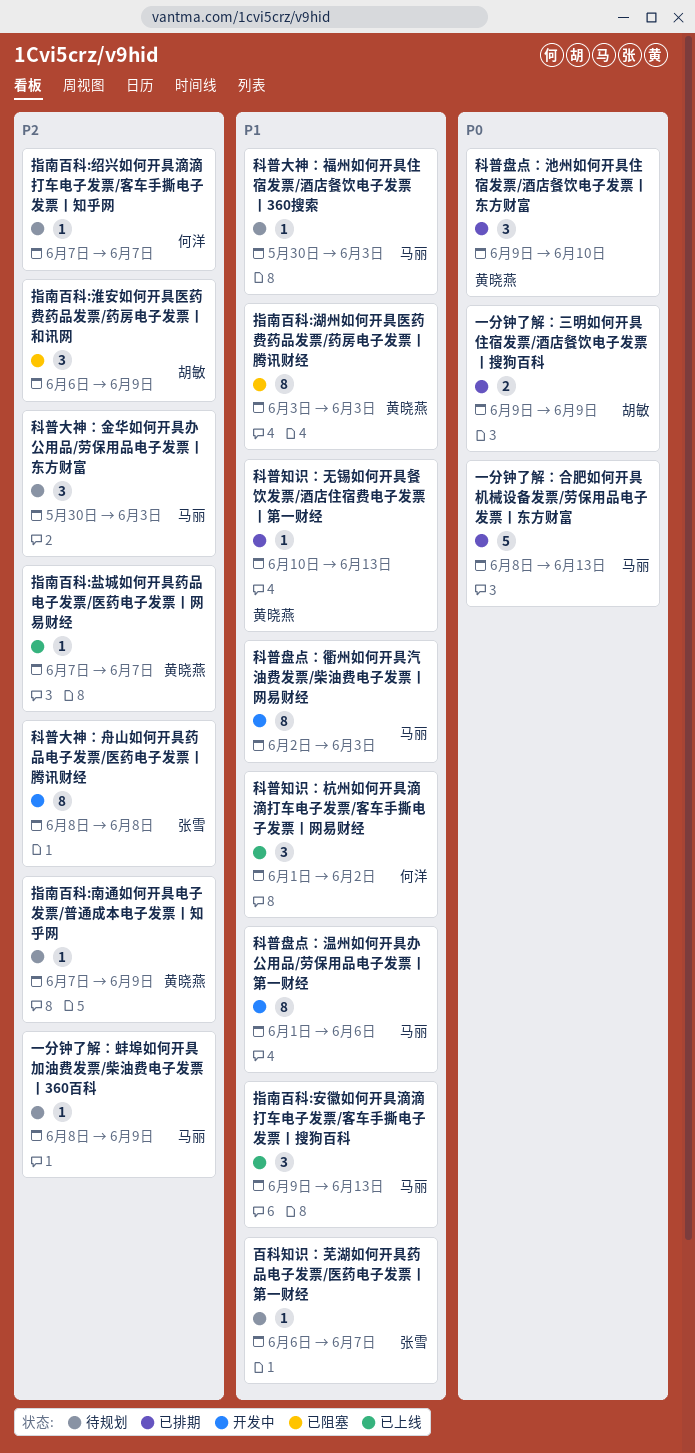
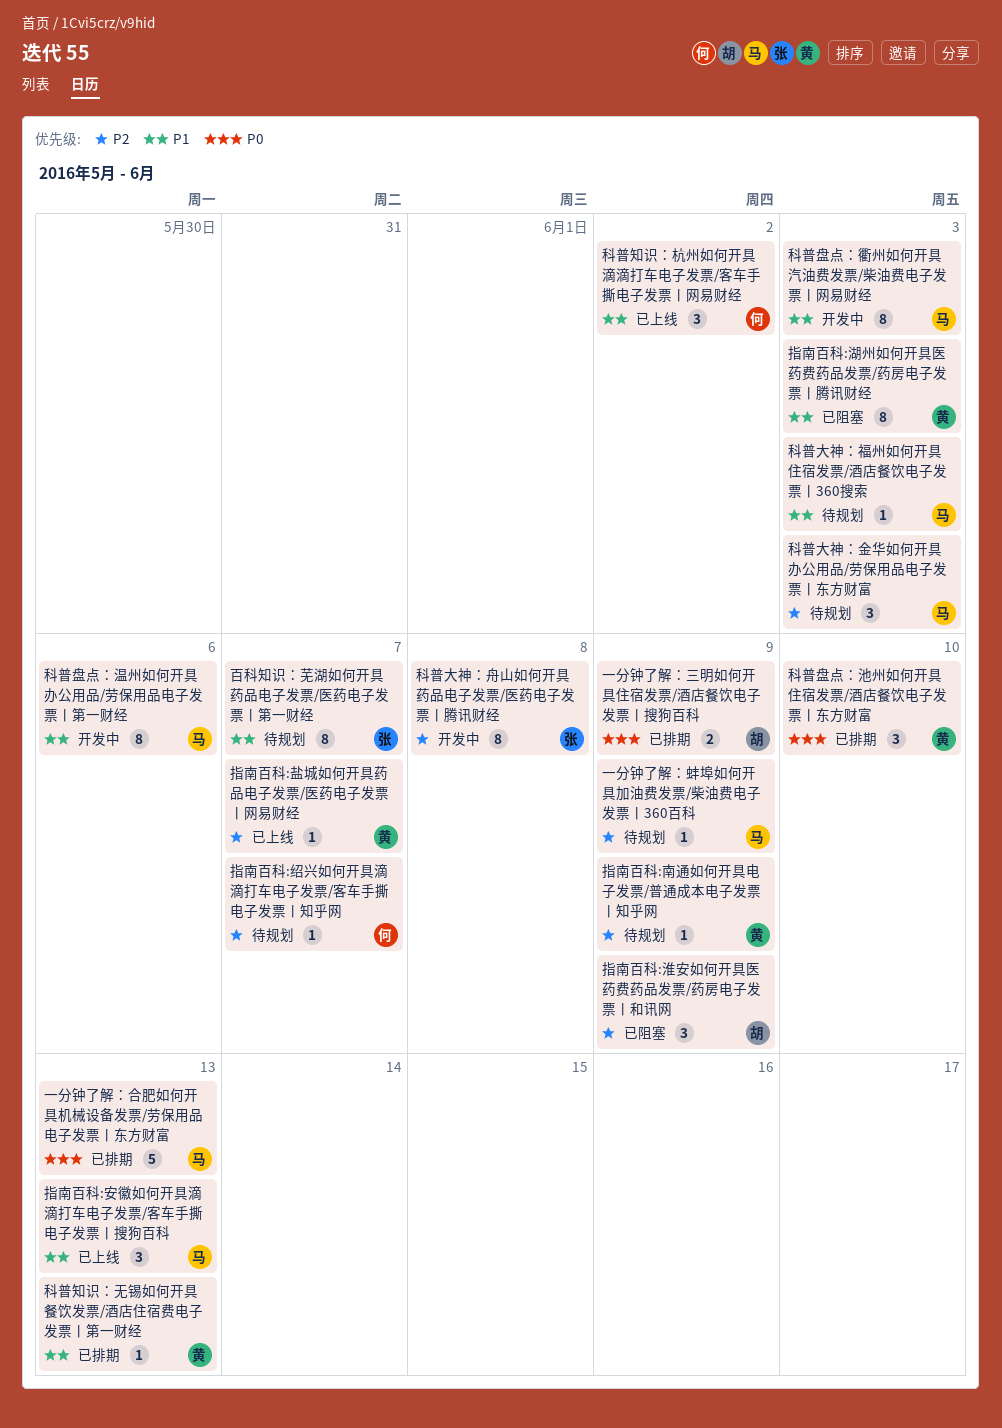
百科知识：芜湖如何开具药品电子发票/医药电子发票丨第一财经, estimate: 1 -> 8

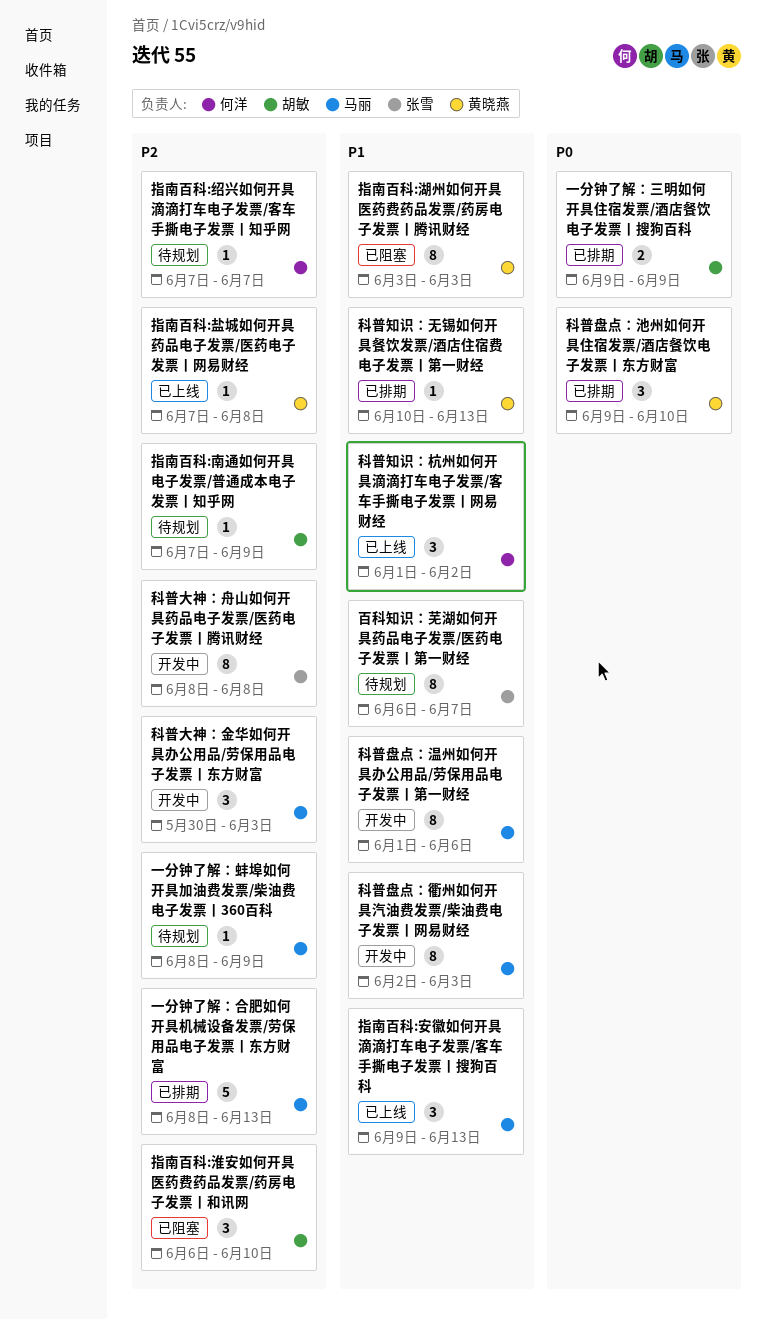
一分钟了解：合肥如何开具机械设备发票/劳保用品电子发票丨东方财富, priority: P0 -> P2
指南百科:南通如何开具电子发票/普通成本电子发票丨知乎网, owner: 黄晓燕 -> 胡敏
指南百科:淮安如何开具医药费药品发票/药房电子发票丨和讯网, due: Jun 9 -> Jun 10
指南百科:盐城如何开具药品电子发票/医药电子发票丨网易财经, due: Jun 7 -> Jun 8
科普大神：福州如何开具住宿发票/酒店餐饮电子发票丨360搜索: present -> none
科普大神：金华如何开具办公用品/劳保用品电子发票丨东方财富, status: 待规划 -> 开发中

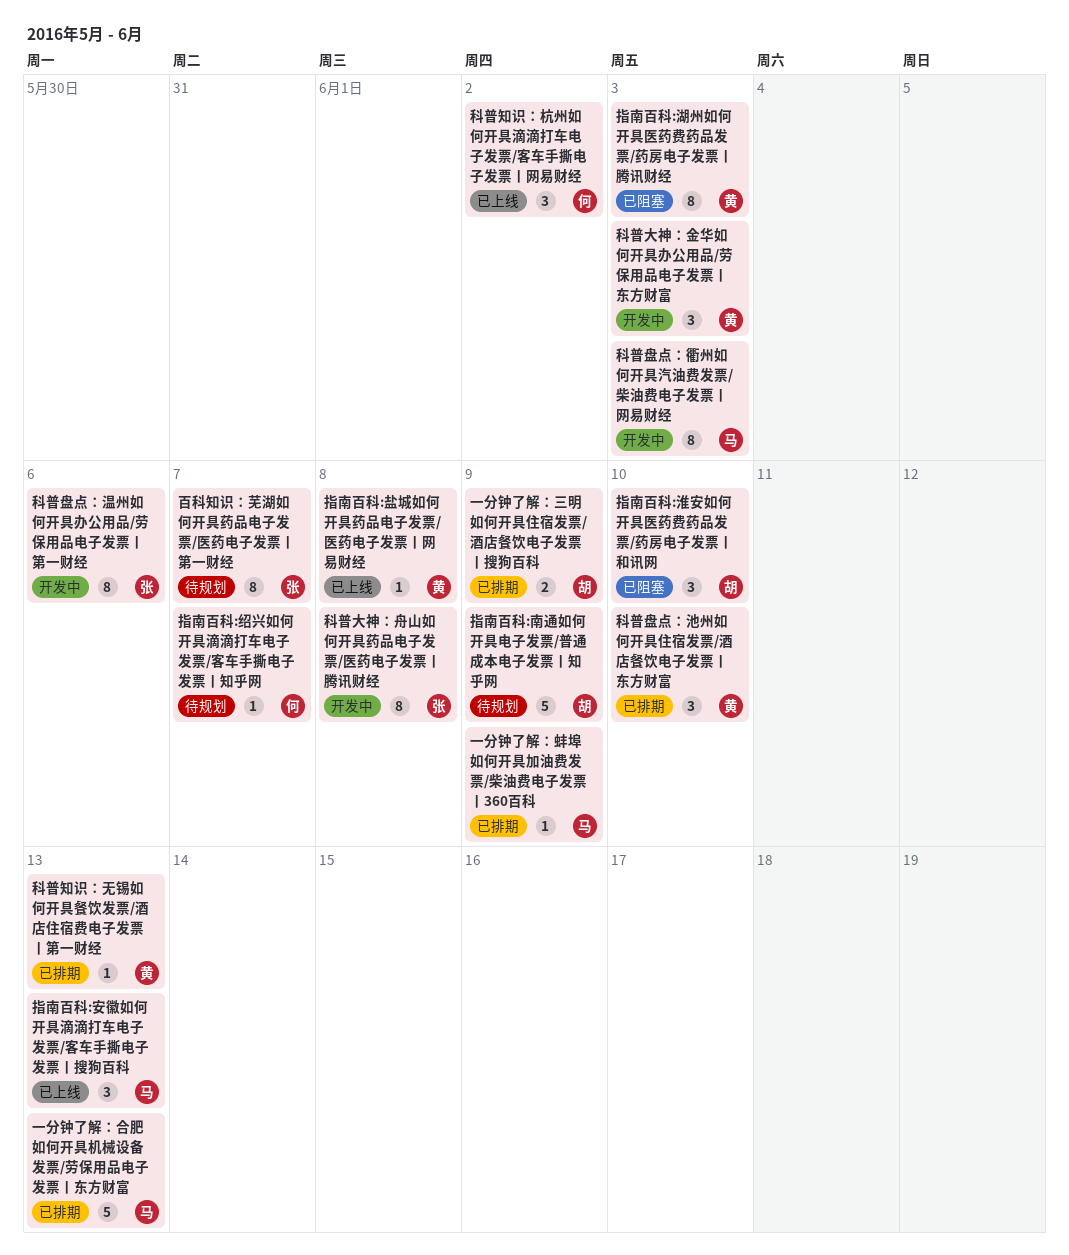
一分钟了解：蚌埠如何开具加油费发票/柴油费电子发票丨360百科, status: 待规划 -> 已排期
指南百科:南通如何开具电子发票/普通成本电子发票丨知乎网, estimate: 1 -> 5
科普大神：金华如何开具办公用品/劳保用品电子发票丨东方财富, owner: 马丽 -> 黄晓燕
科普盘点：温州如何开具办公用品/劳保用品电子发票丨第一财经, owner: 马丽 -> 张雪

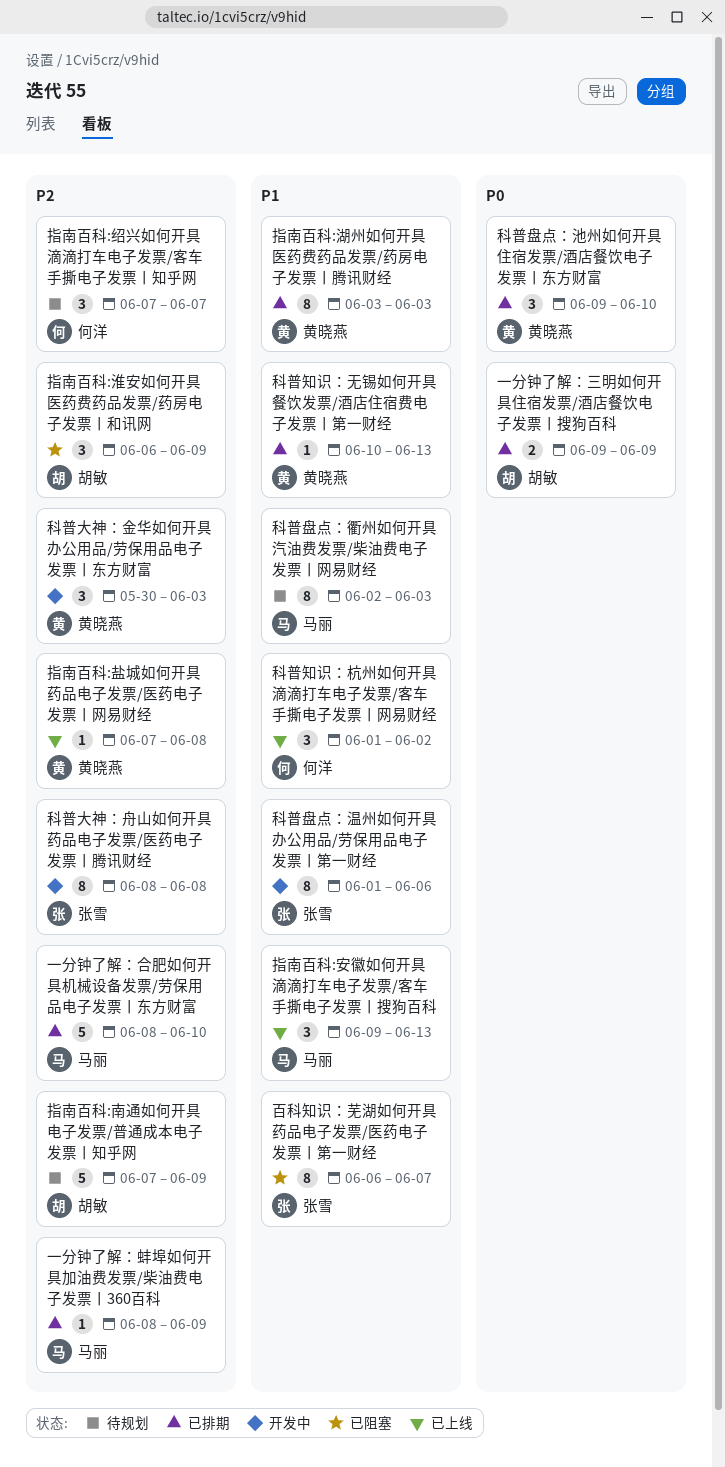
一分钟了解：合肥如何开具机械设备发票/劳保用品电子发票丨东方财富, due: Jun 13 -> Jun 10
指南百科:淮安如何开具医药费药品发票/药房电子发票丨和讯网, due: Jun 10 -> Jun 9
指南百科:湖州如何开具医药费药品发票/药房电子发票丨腾讯财经, status: 已阻塞 -> 已排期
指南百科:绍兴如何开具滴滴打车电子发票/客车手撕电子发票丨知乎网, estimate: 1 -> 3
百科知识：芜湖如何开具药品电子发票/医药电子发票丨第一财经, status: 待规划 -> 已阻塞
科普盘点：衢州如何开具汽油费发票/柴油费电子发票丨网易财经, status: 开发中 -> 待规划

